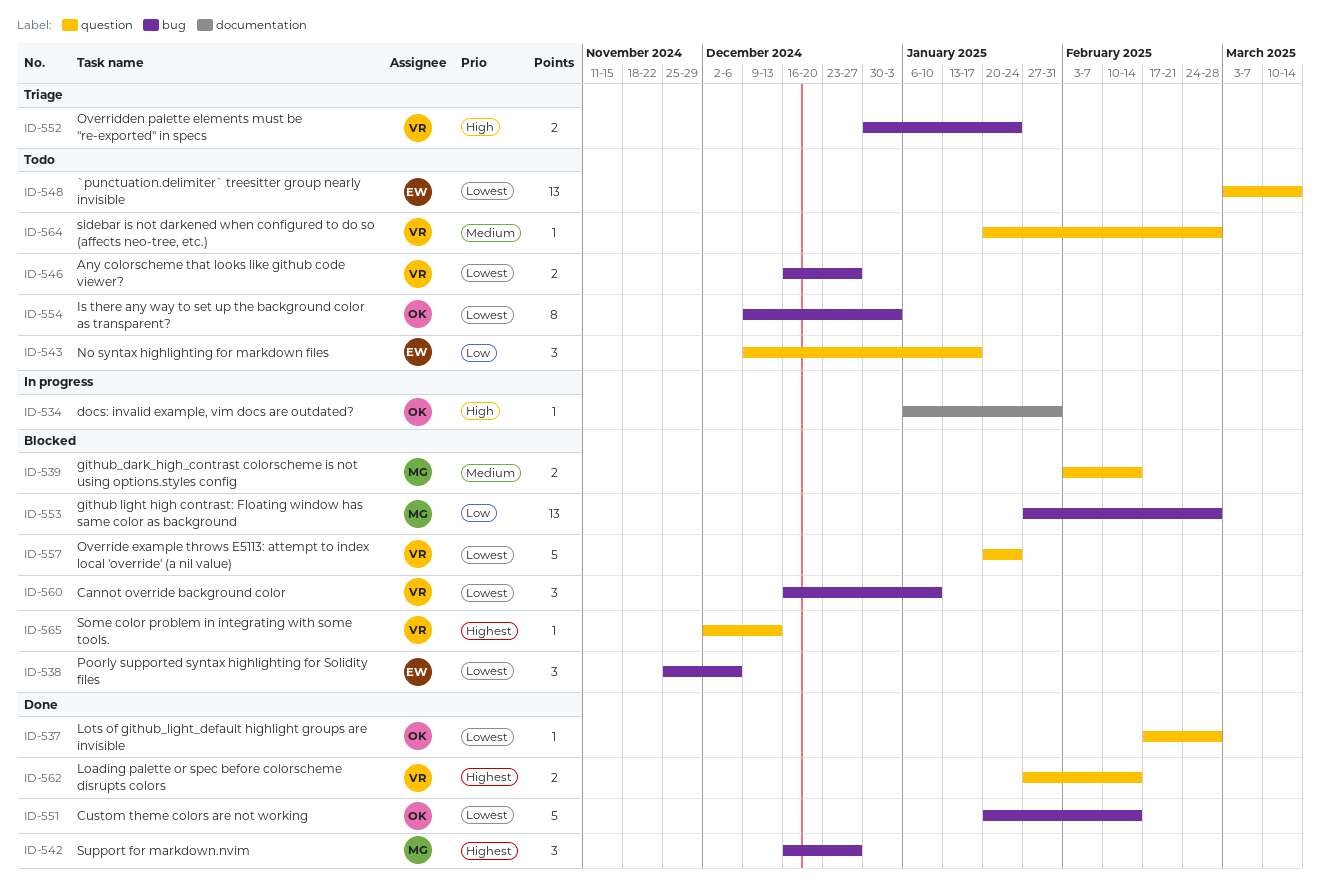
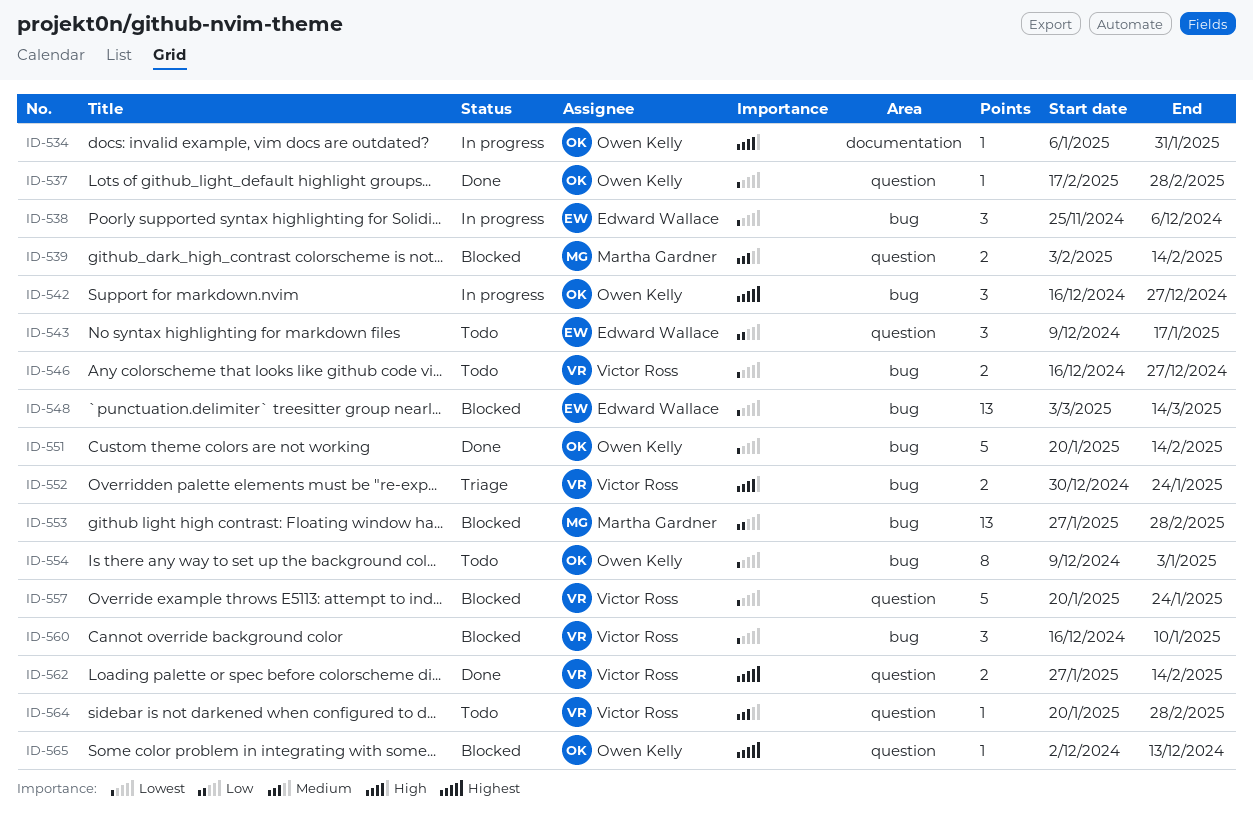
ID-538, status: Blocked -> In progress
ID-542, status: Done -> In progress
ID-542, owner: Martha Gardner -> Owen Kelly
ID-548, status: Todo -> Blocked
ID-548, label: question -> bug
ID-565, owner: Victor Ross -> Owen Kelly

